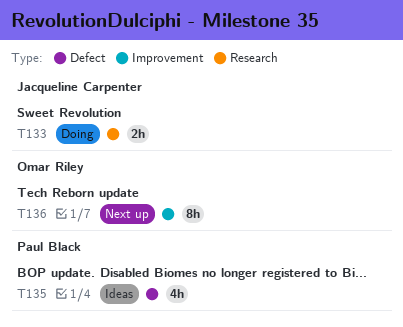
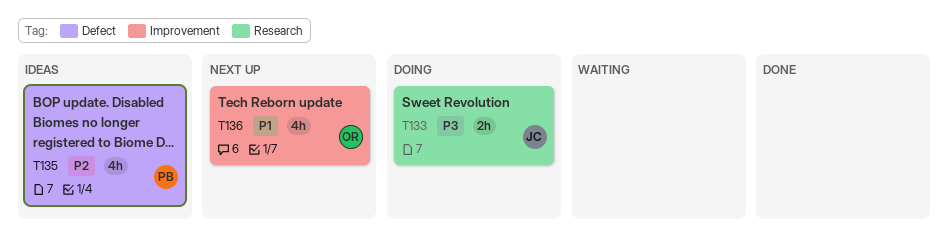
T136, estimate: 8h -> 4h

